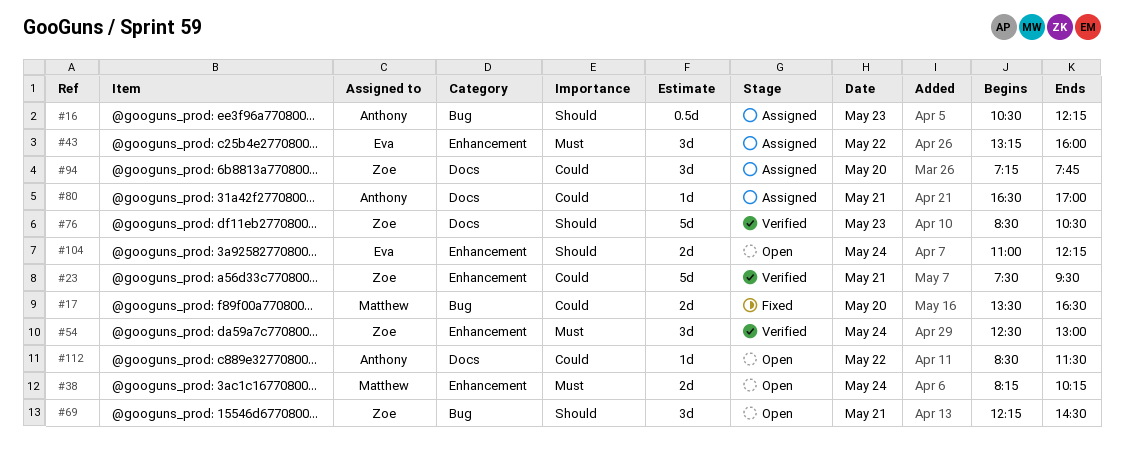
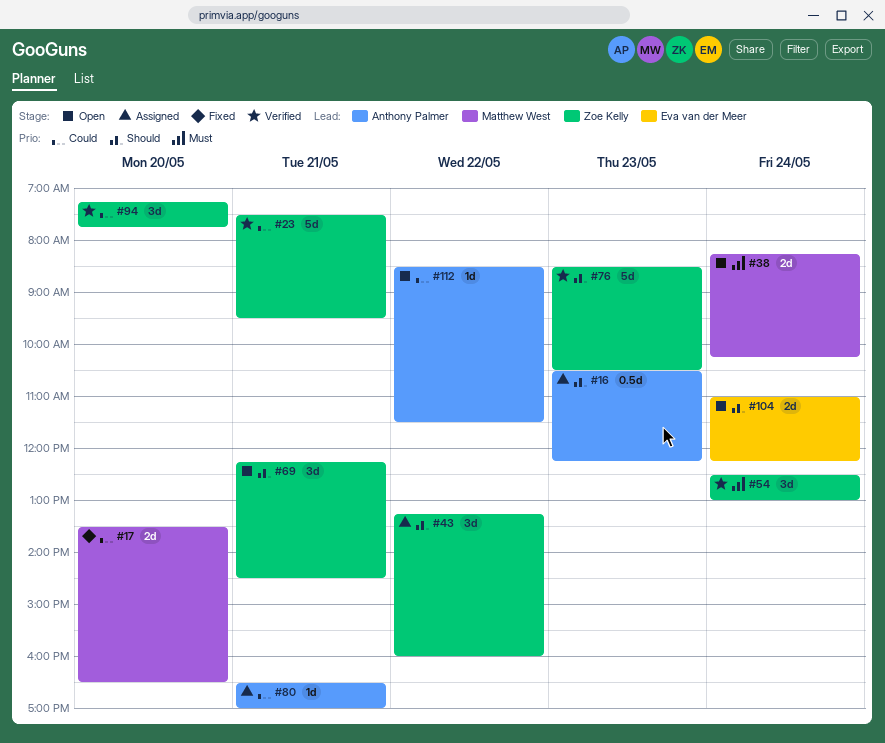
#43, owner: Eva van der Meer -> Zoe Kelly
#43, priority: Must -> Should
#94, status: Assigned -> Verified

